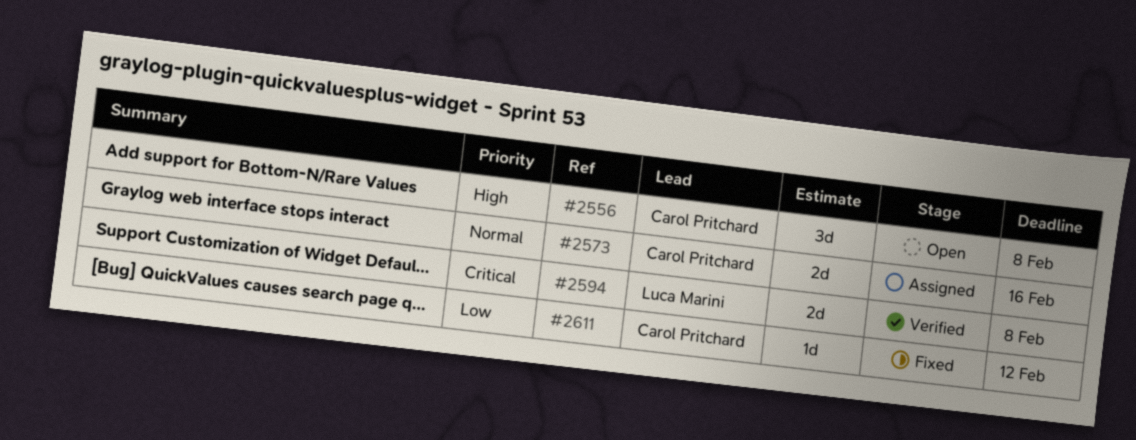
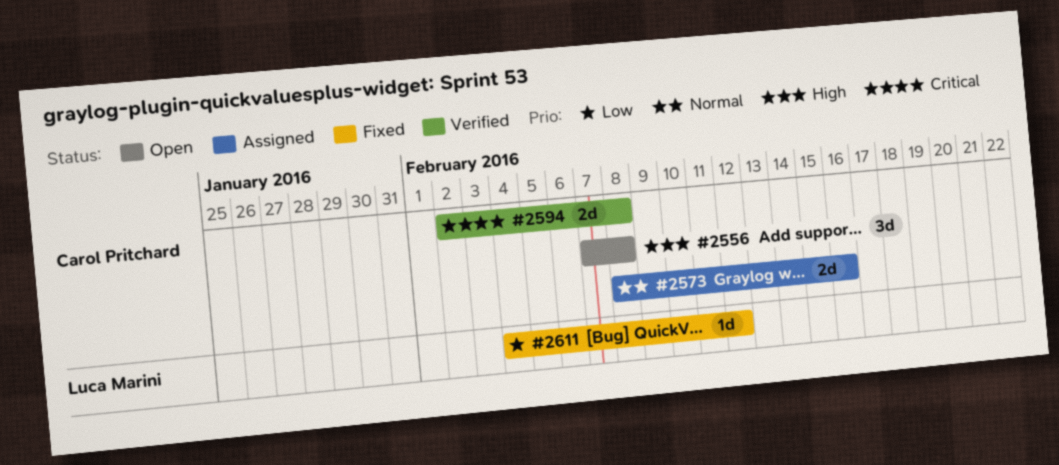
#2594, owner: Luca Marini -> Carol Pritchard
#2611, owner: Carol Pritchard -> Luca Marini

